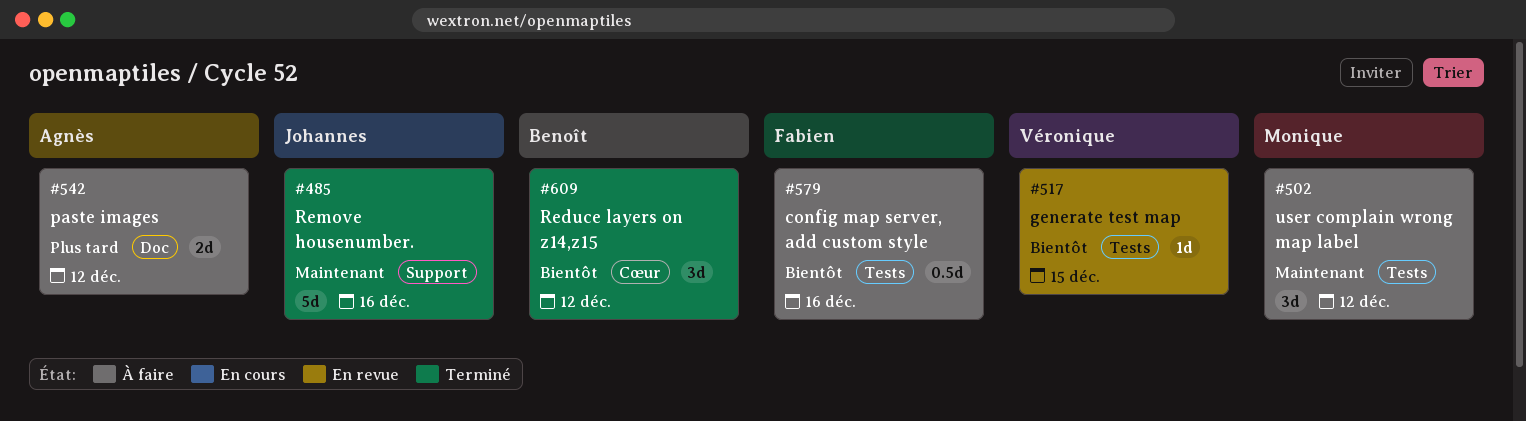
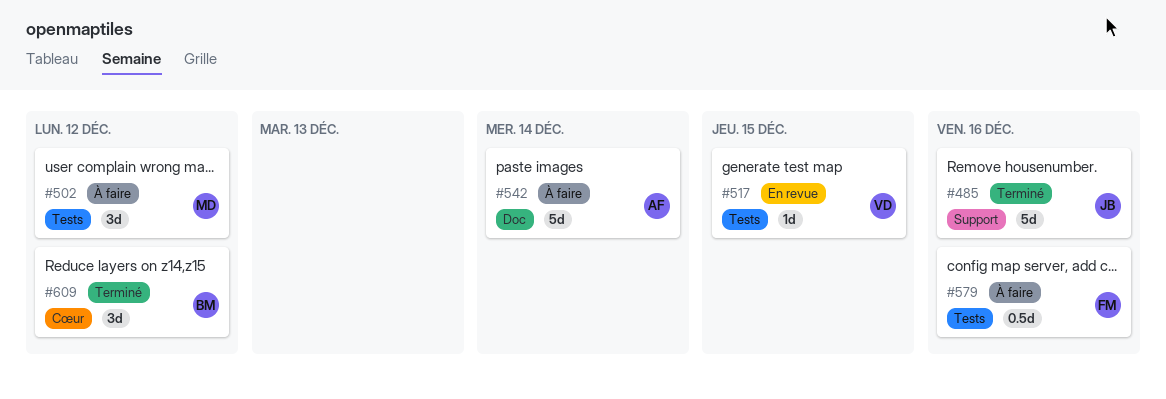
#542, estimate: 2d -> 5d
#542, due: Dec 12 -> Dec 14

